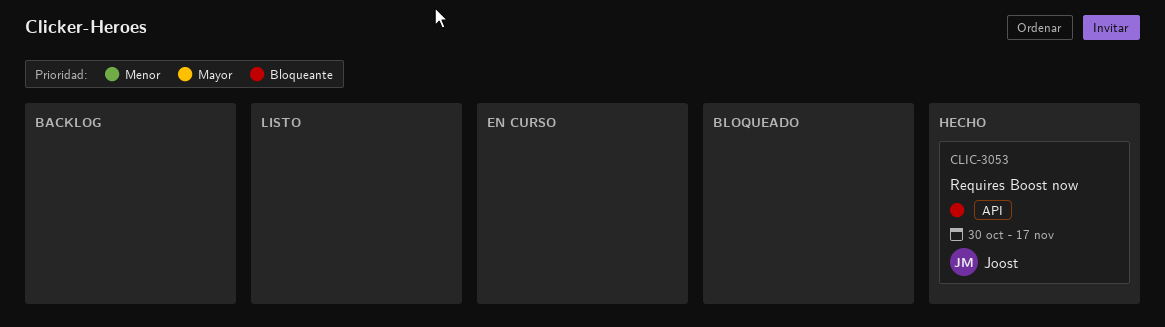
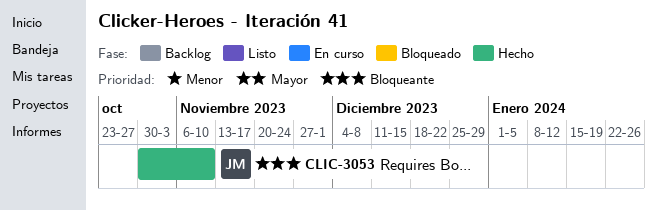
CLIC-3053, due: Nov 17 -> Nov 10

